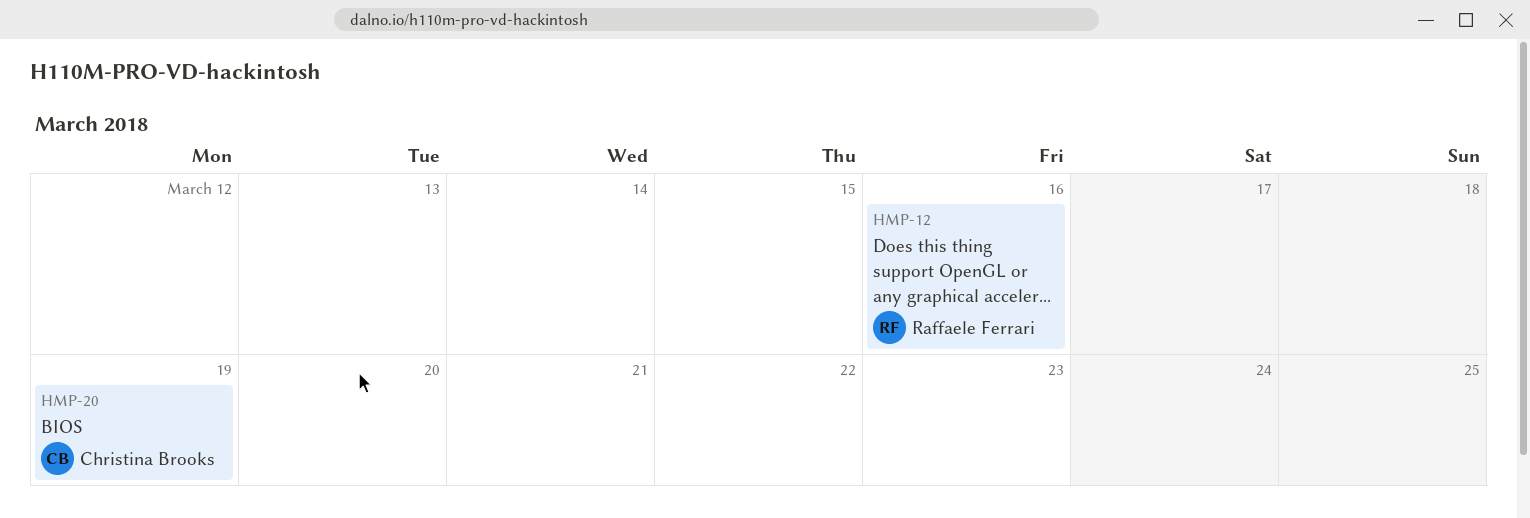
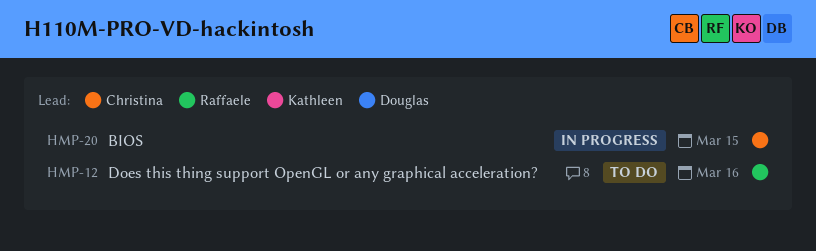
HMP-20, due: Mar 19 -> Mar 15

